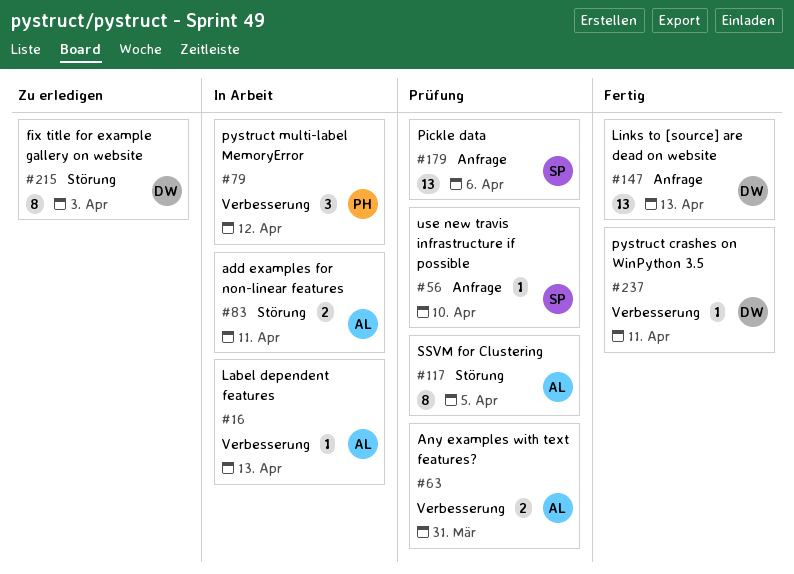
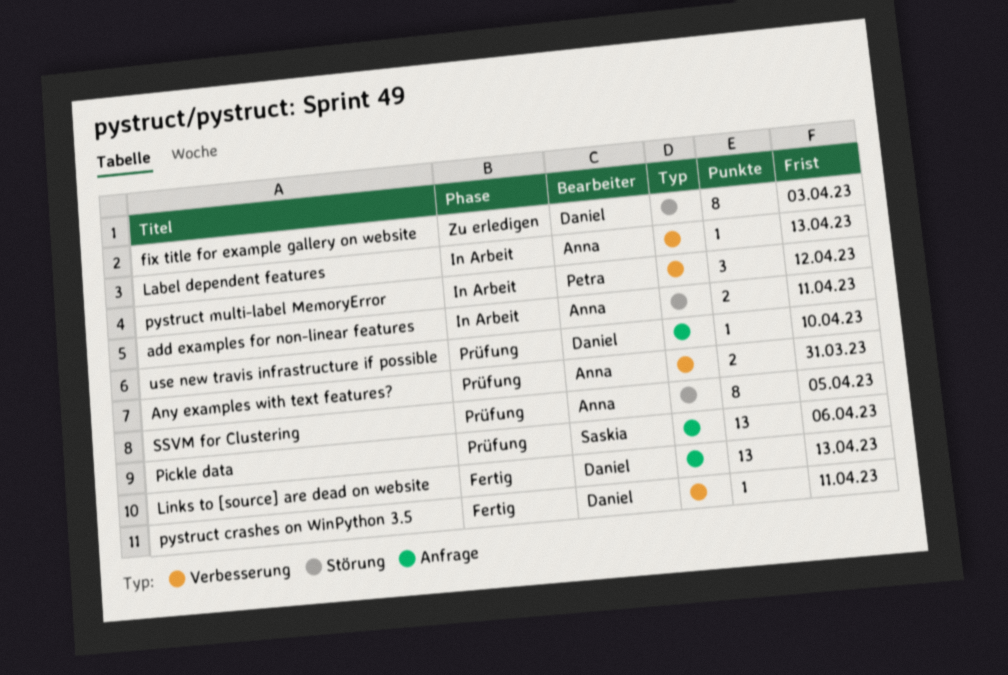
use new travis infrastructure if possible, owner: Saskia -> Daniel

